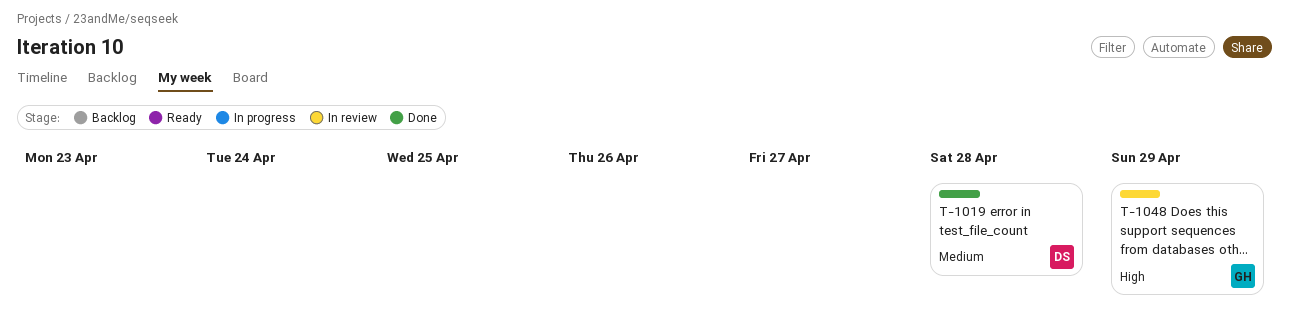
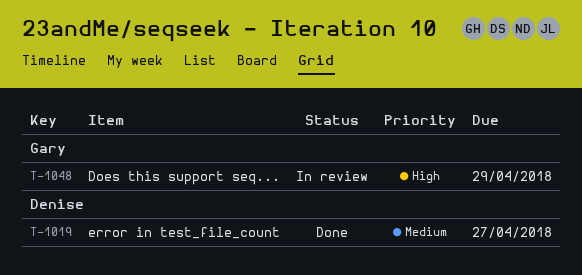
T-1019, due: Apr 28 -> Apr 27

